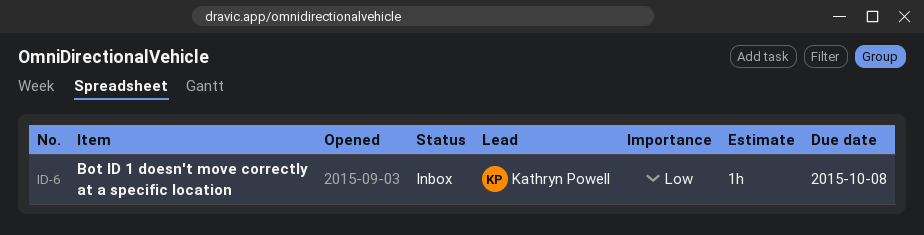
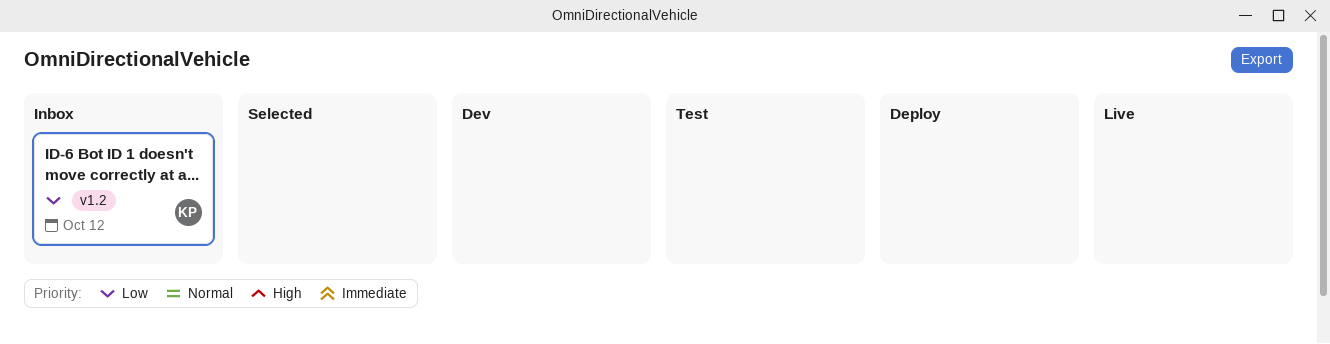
ID-6, due: Oct 8 -> Oct 12

